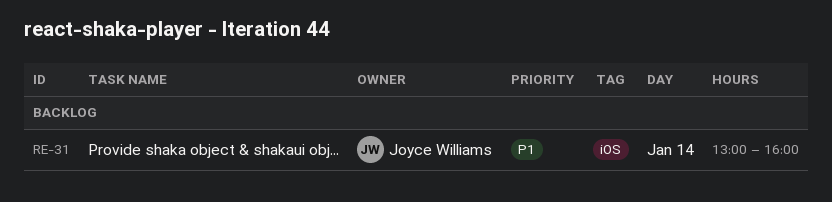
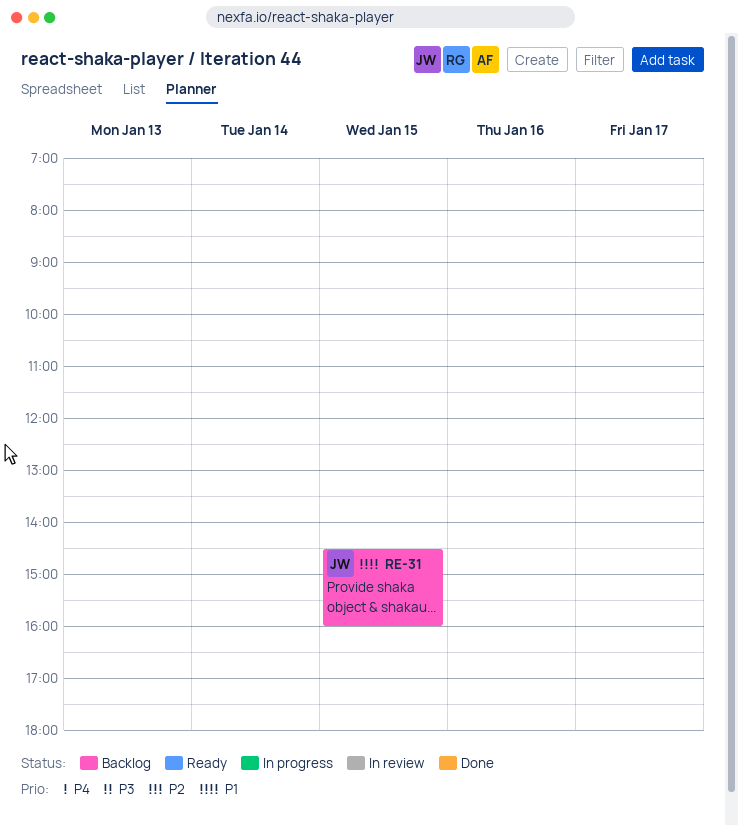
RE-31, day: Jan 14 -> Jan 15
RE-31, begins: 13:00 -> 14:30

